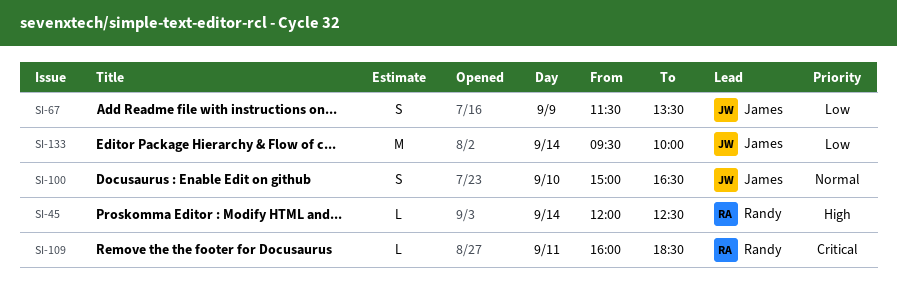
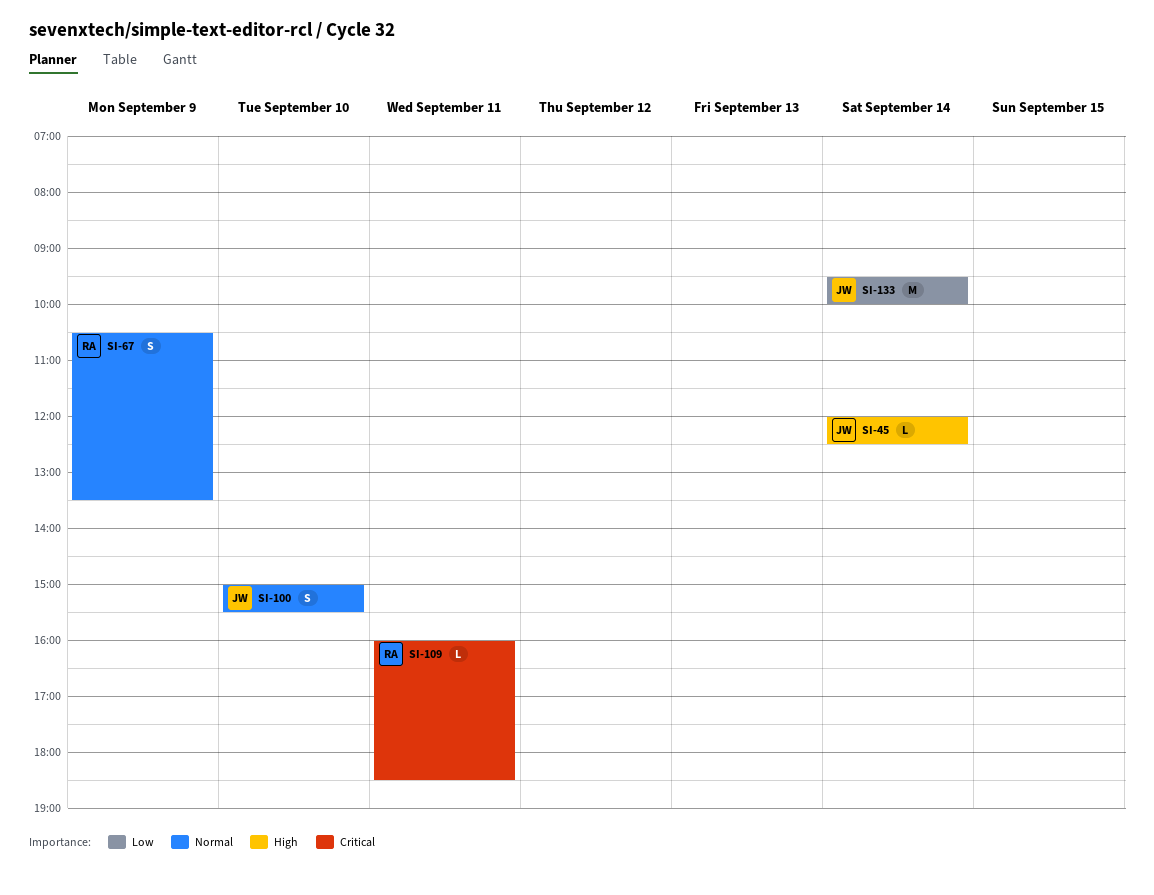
SI-45, owner: Randy -> James
SI-67, owner: James -> Randy
SI-67, priority: Low -> Normal
SI-67, begins: 11:30 -> 10:30
SI-100, ends: 16:30 -> 15:30

